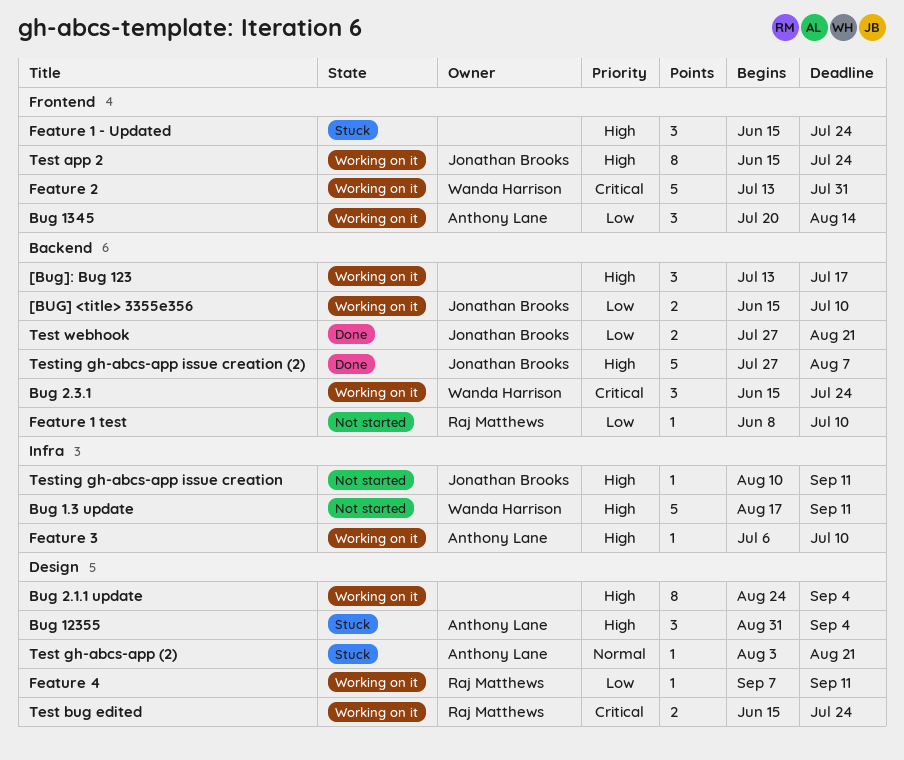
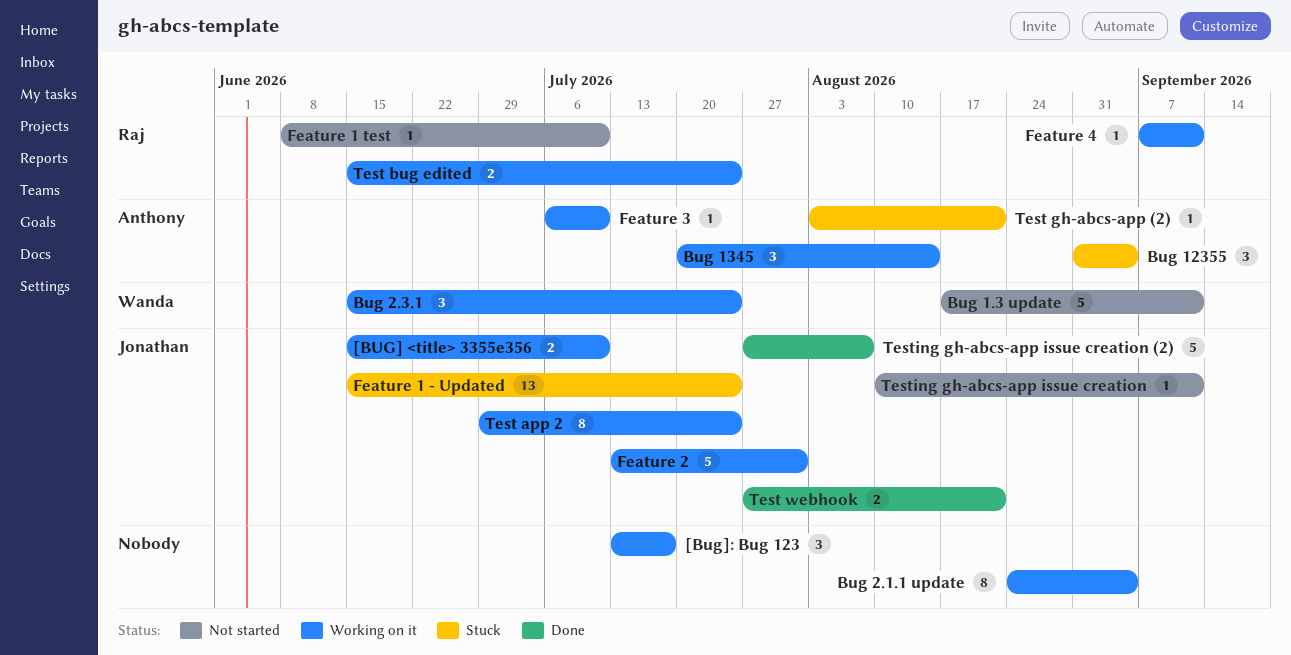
Feature 1 - Updated, owner: none -> Jonathan Brooks
Feature 1 - Updated, estimate: 3 -> 13
Feature 2, owner: Wanda Harrison -> Jonathan Brooks
Test app 2, start: Jun 15 -> Jun 29

